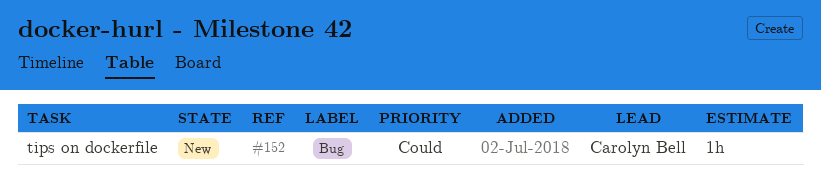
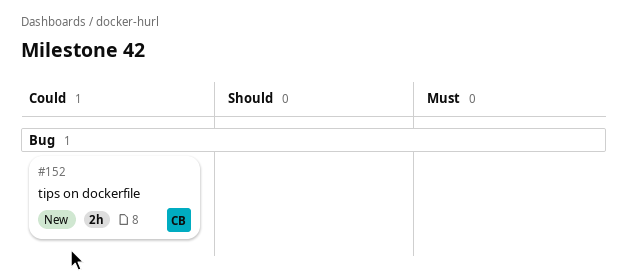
#152, estimate: 1h -> 2h

